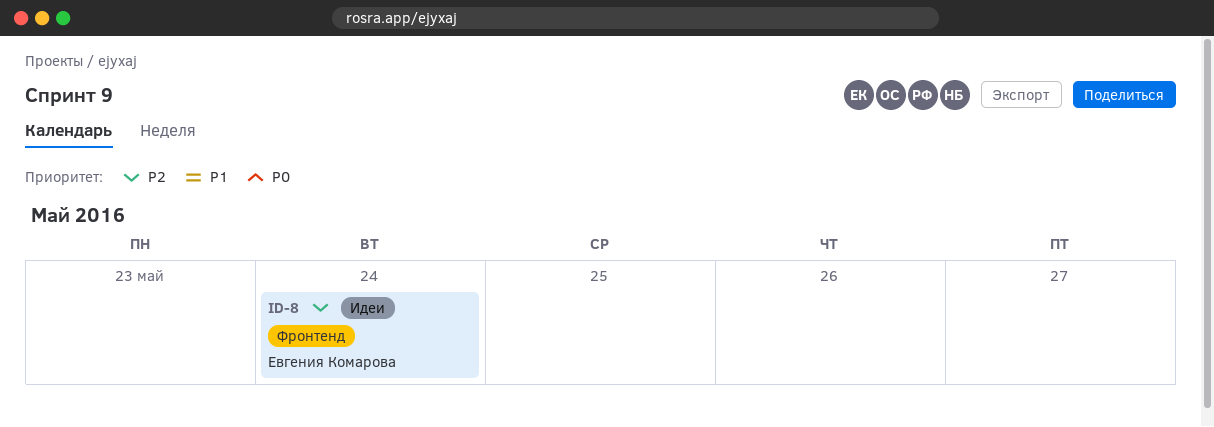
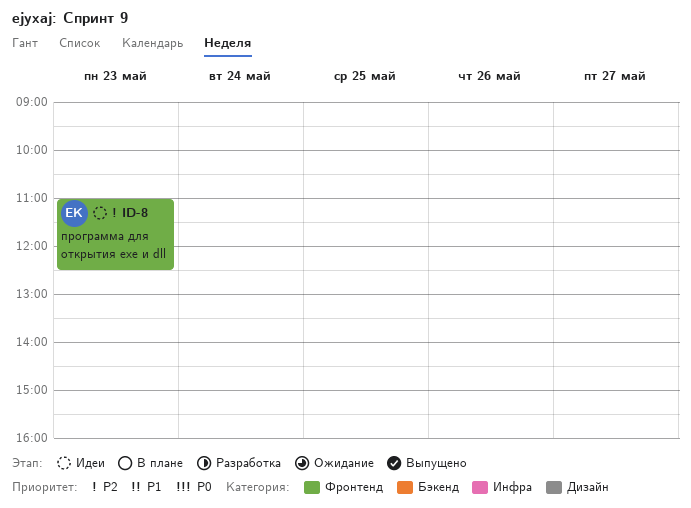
ID-8, day: May 24 -> May 23

